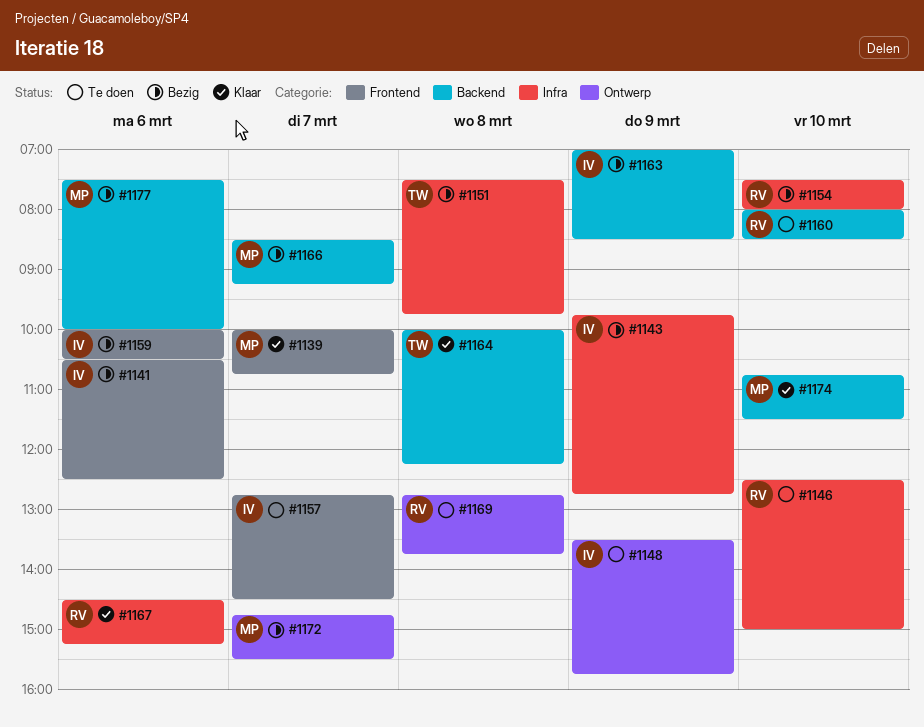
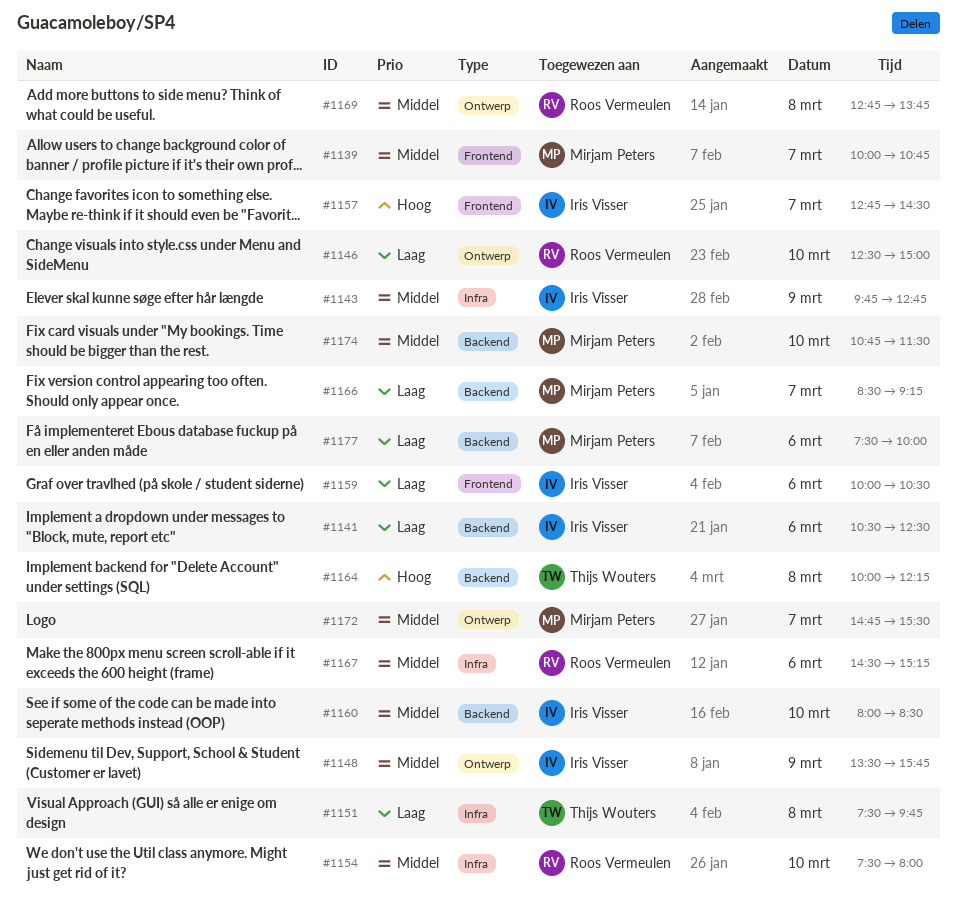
#1141, label: Frontend -> Backend
#1146, label: Infra -> Ontwerp
#1160, owner: Roos Vermeulen -> Iris Visser
#1163: present -> none

